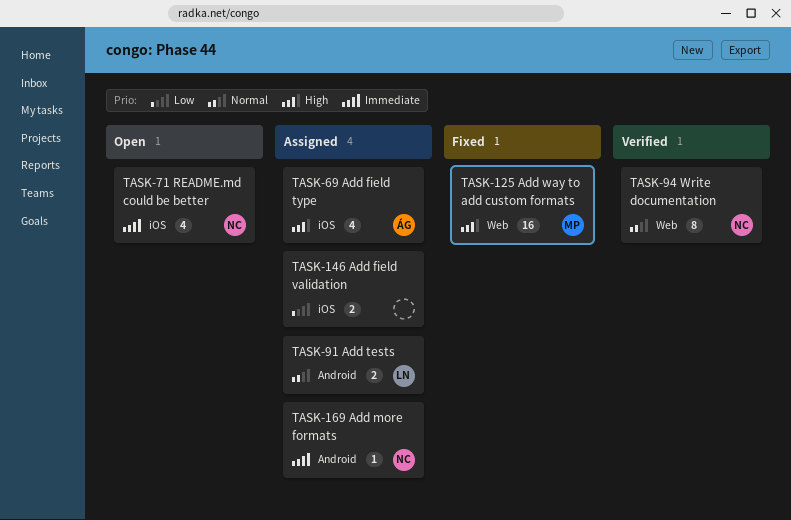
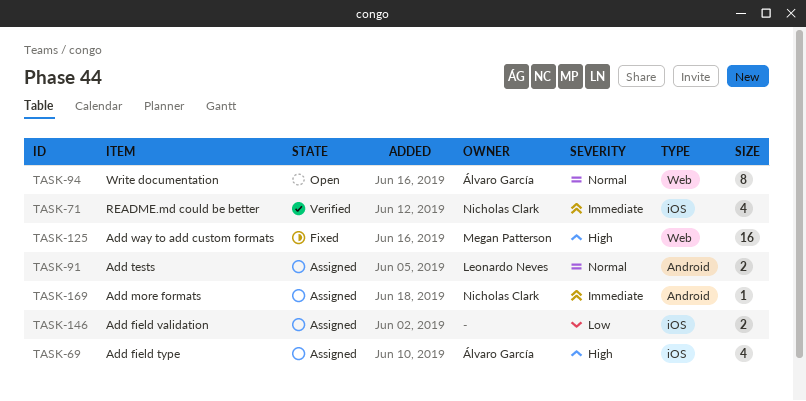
TASK-71, status: Open -> Verified
TASK-94, status: Verified -> Open
TASK-94, owner: Nicholas Clark -> Álvaro García

